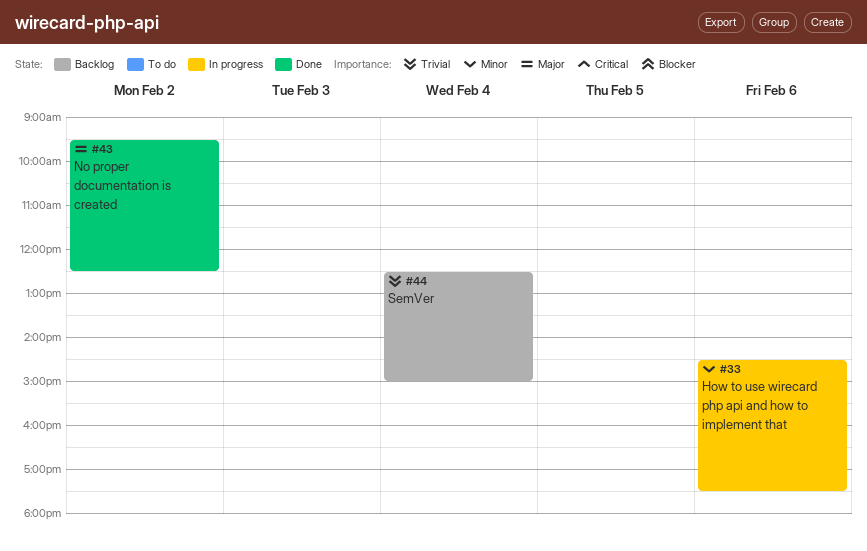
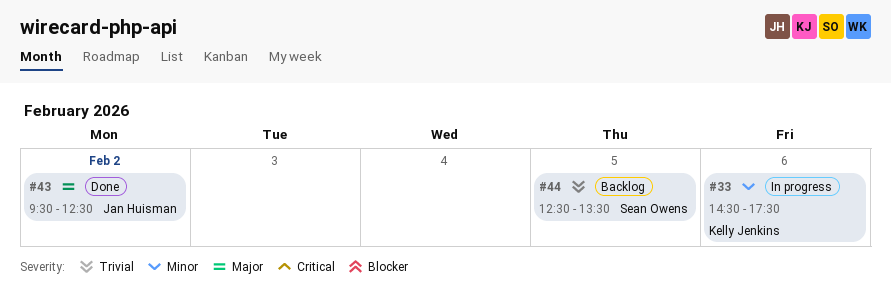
#44, day: Feb 4 -> Feb 5
#44, ends: 15:00 -> 13:30

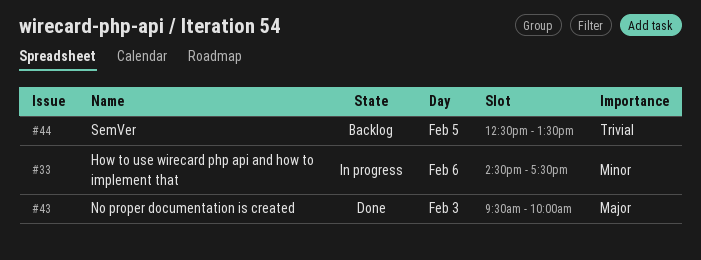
#43, day: Feb 2 -> Feb 3
#43, ends: 12:30 -> 10:00

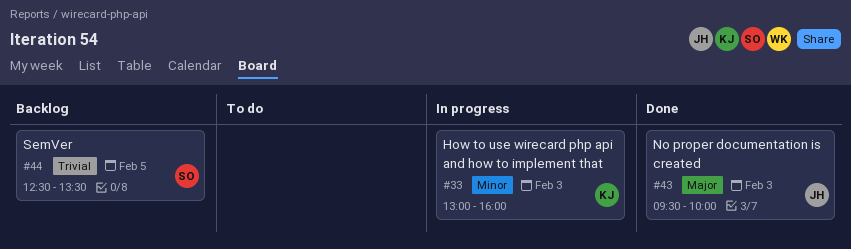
#33, day: Feb 6 -> Feb 3
#33, begins: 14:30 -> 13:00
#33, ends: 17:30 -> 16:00

